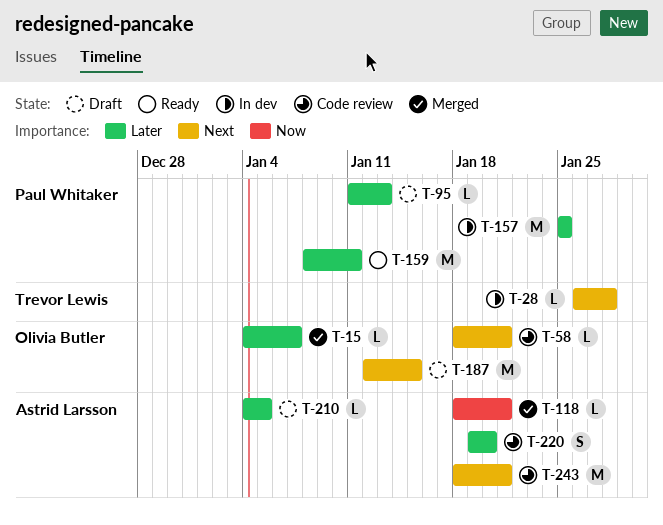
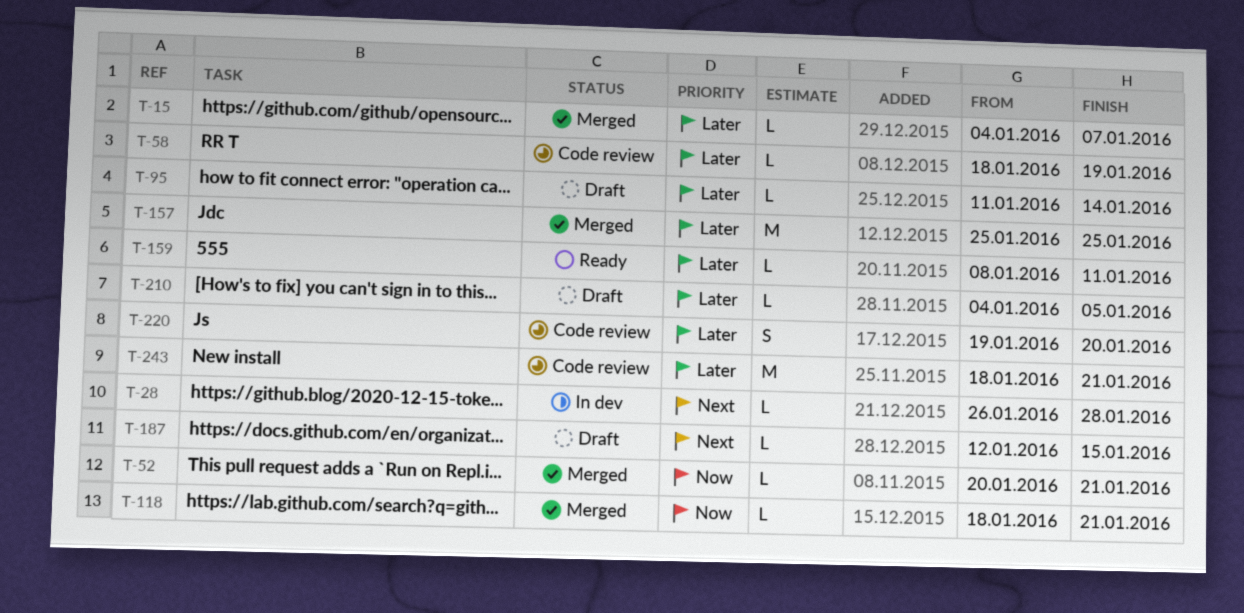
T-52: none -> present
T-58, priority: Next -> Later
T-58, due: Jan 21 -> Jan 19
T-95, due: Jan 13 -> Jan 14
T-157, status: In dev -> Merged
T-159, estimate: M -> L
T-187, estimate: M -> L
T-243, priority: Next -> Later

